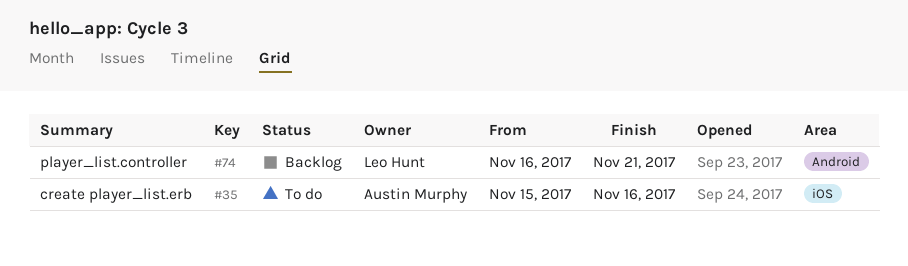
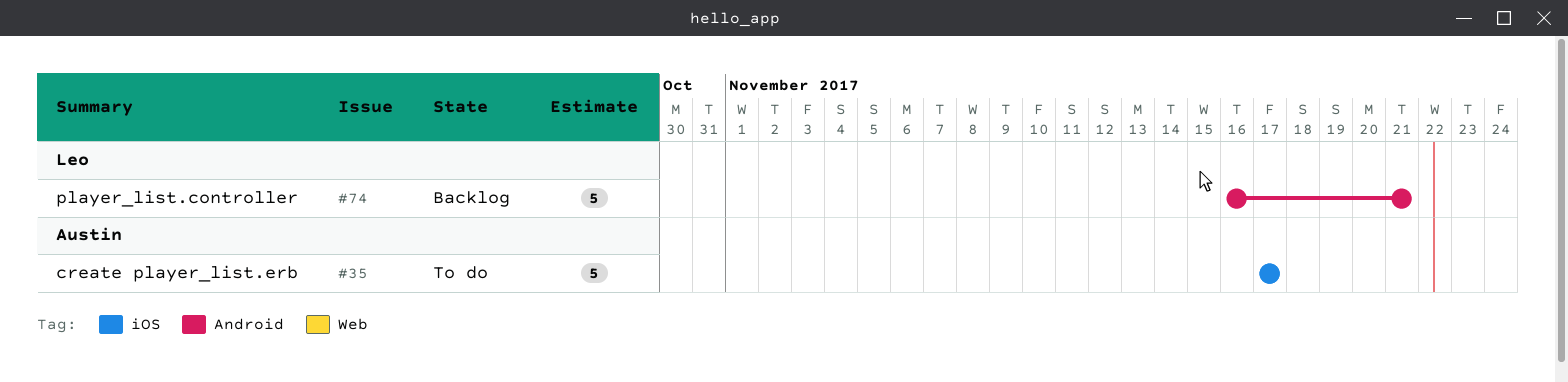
#35, start: Nov 15 -> Nov 17
#35, due: Nov 16 -> Nov 17

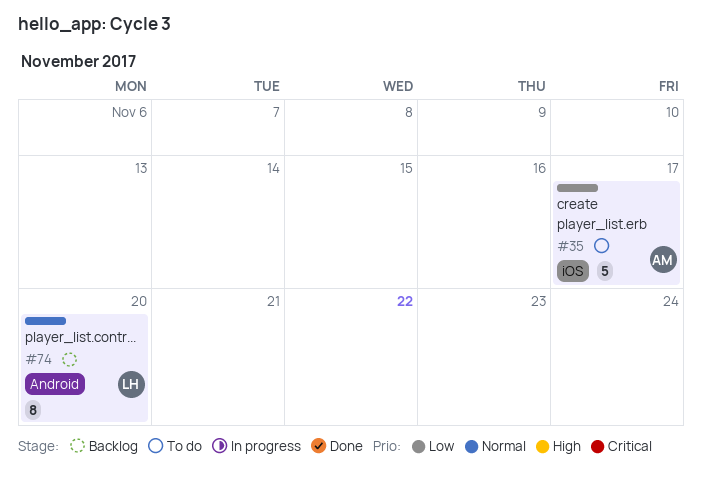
#74, estimate: 5 -> 8
#74, due: Nov 21 -> Nov 20

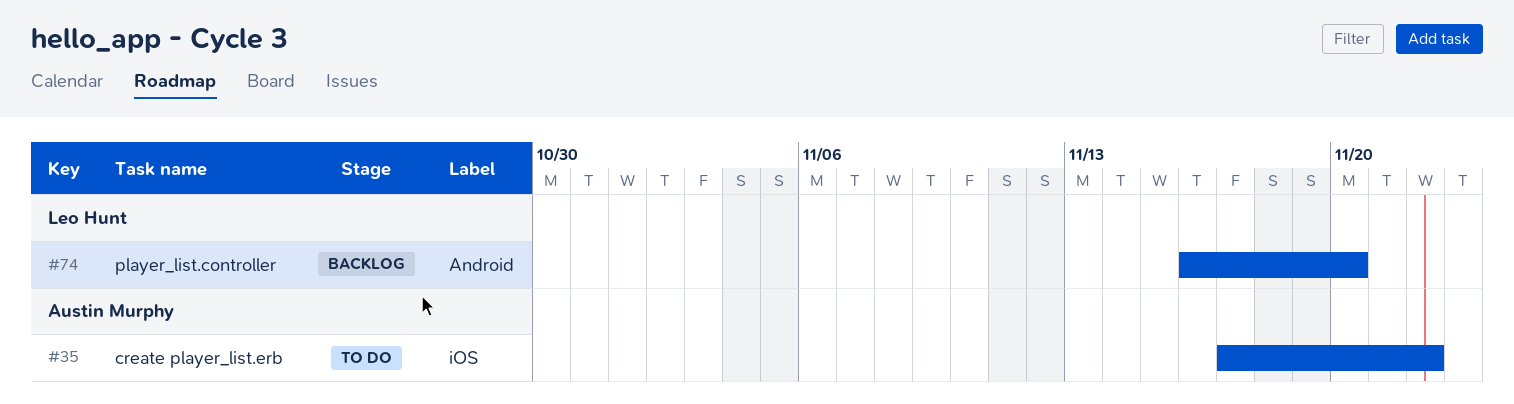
#35, due: Nov 17 -> Nov 22

